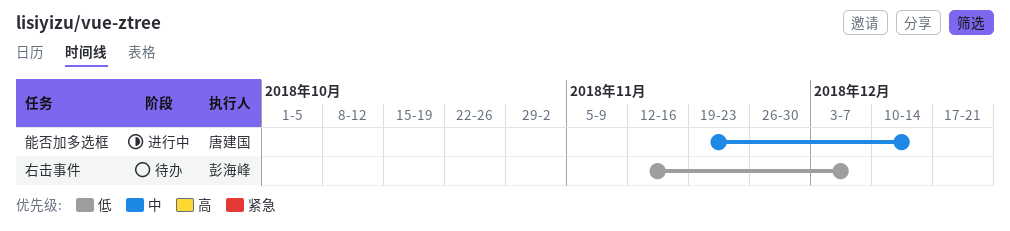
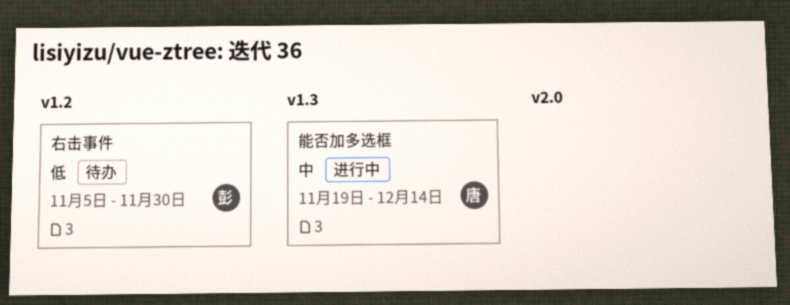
右击事件, start: Nov 12 -> Nov 5
右击事件, due: Dec 7 -> Nov 30

